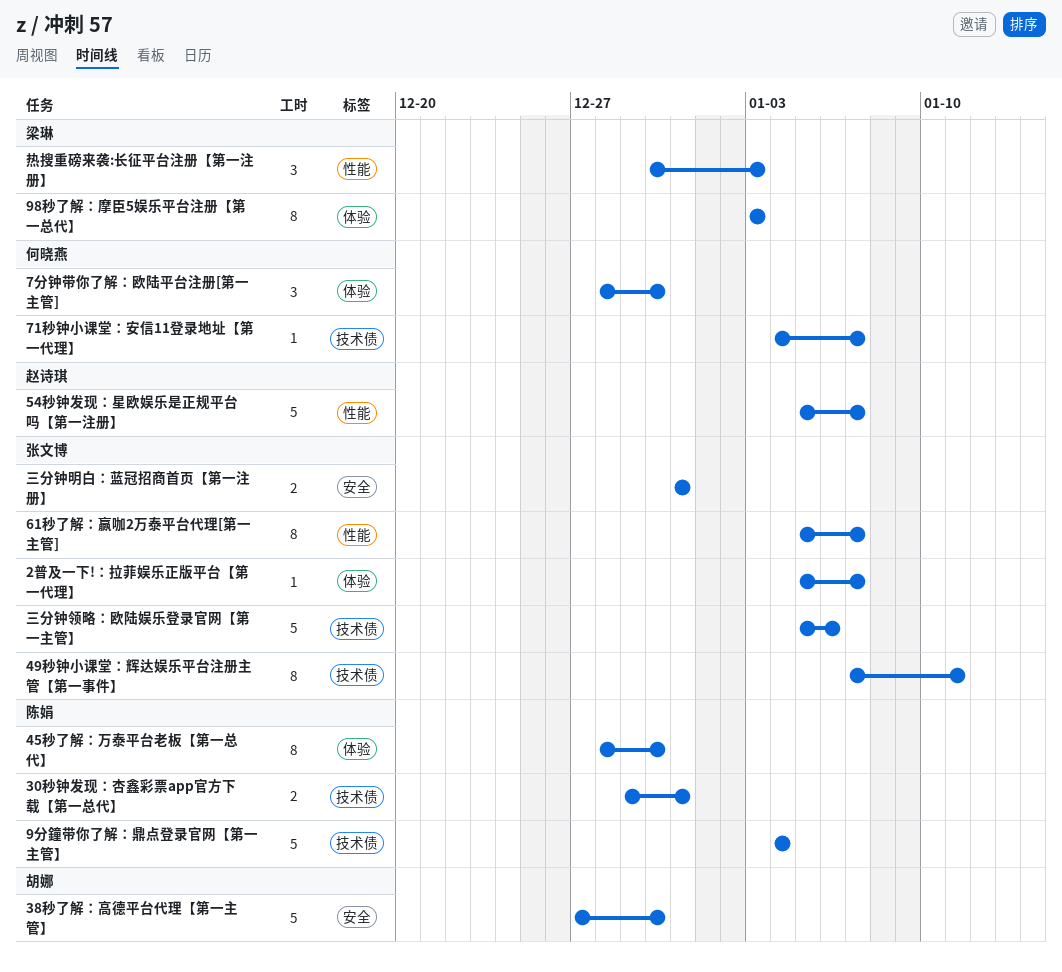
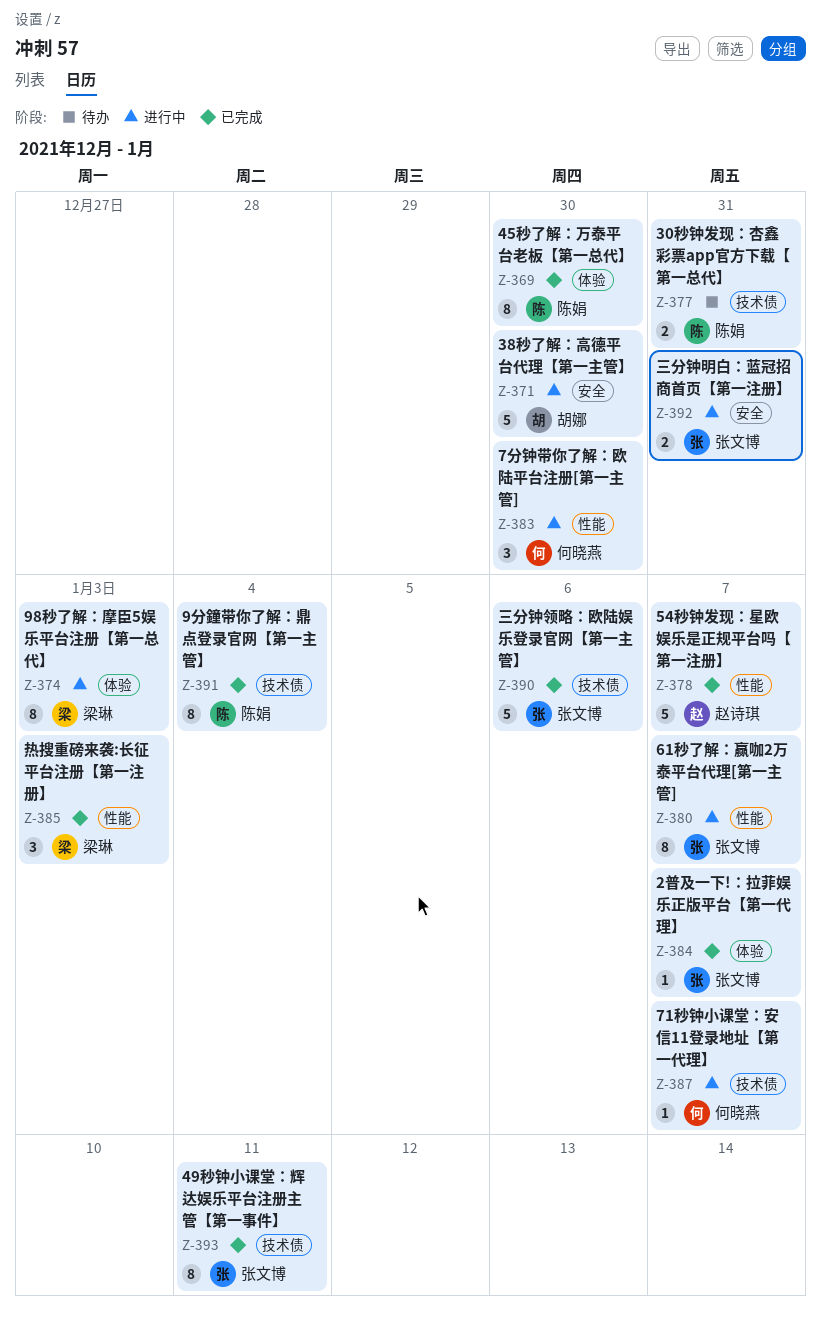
7分钟带你了解：欧陆平台注册[第一主管], label: 体验 -> 性能
9分鐘带你了解：鼎点登录官网【第一主管】, estimate: 5 -> 8

